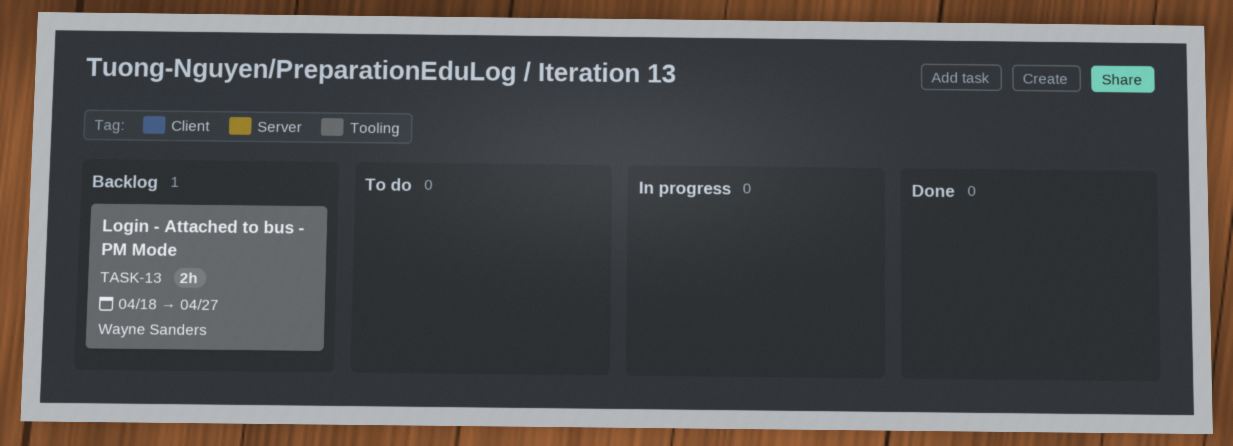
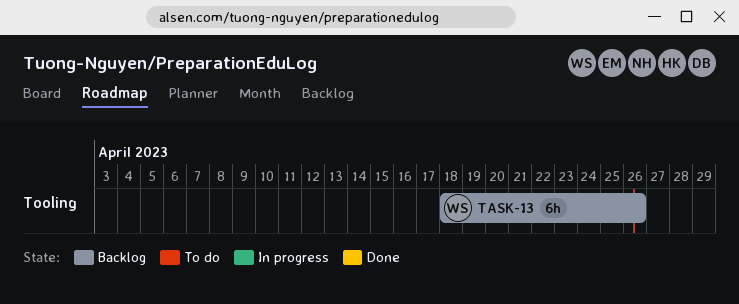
TASK-13, estimate: 2h -> 6h
TASK-13, due: Apr 27 -> Apr 26

